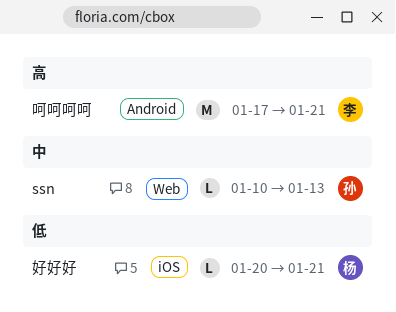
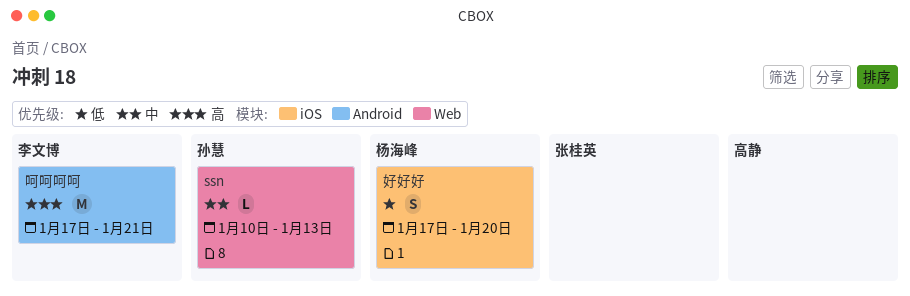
好好好, estimate: L -> S
好好好, start: Jan 20 -> Jan 17
好好好, due: Jan 21 -> Jan 20

